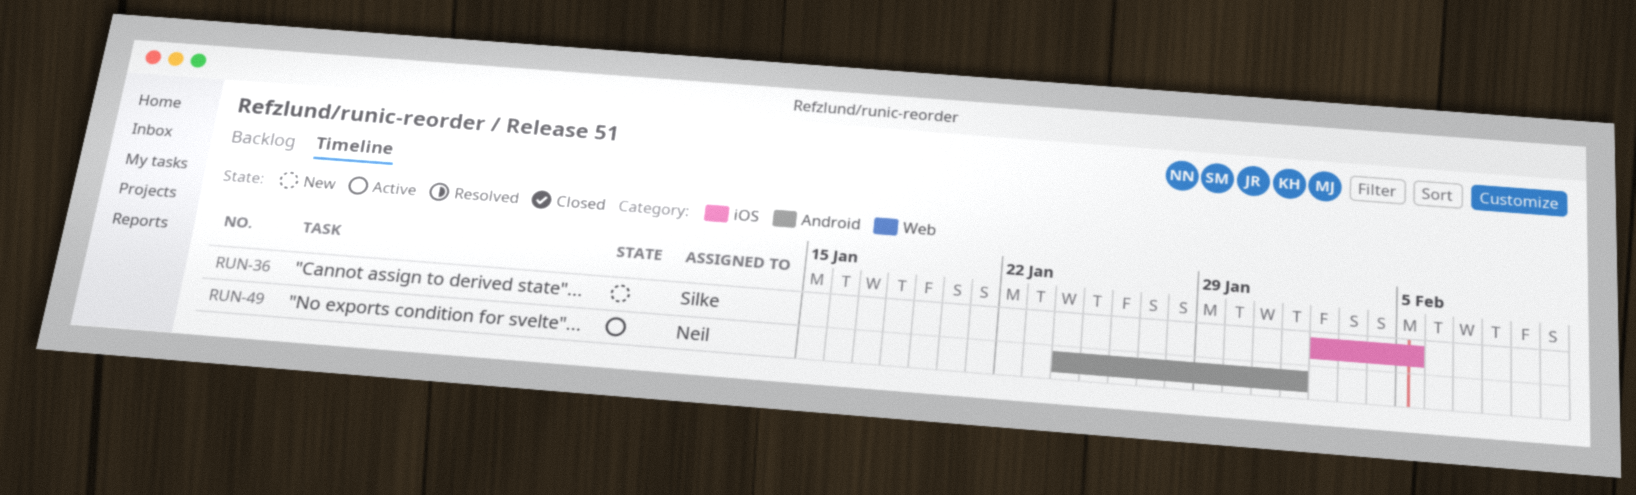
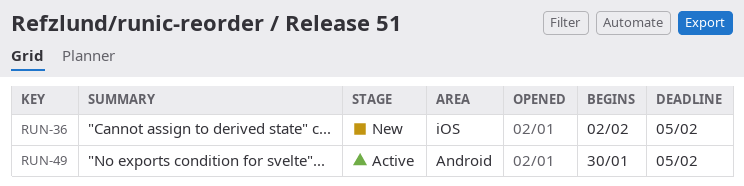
RUN-49, start: Jan 24 -> Jan 30
RUN-49, due: Feb 1 -> Feb 5

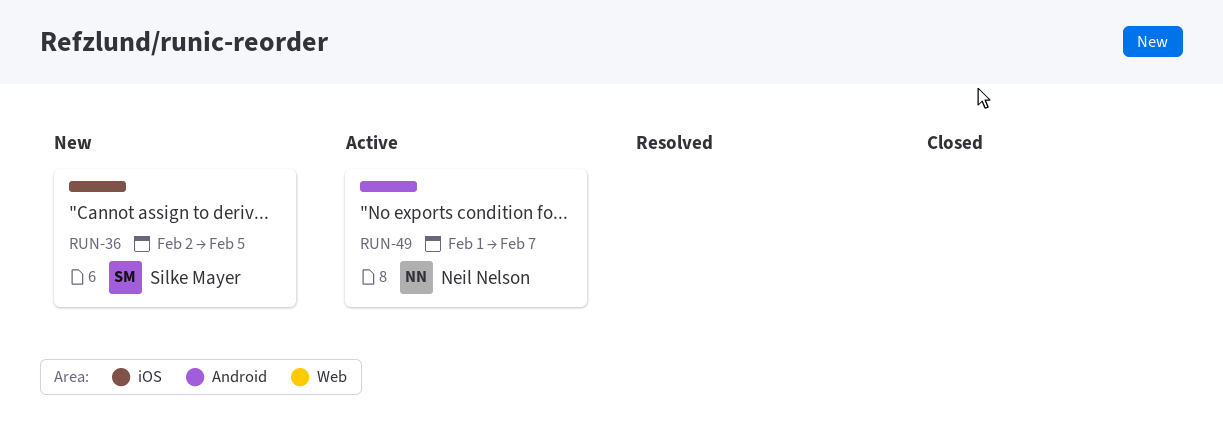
RUN-49, start: Jan 30 -> Feb 1
RUN-49, due: Feb 5 -> Feb 7

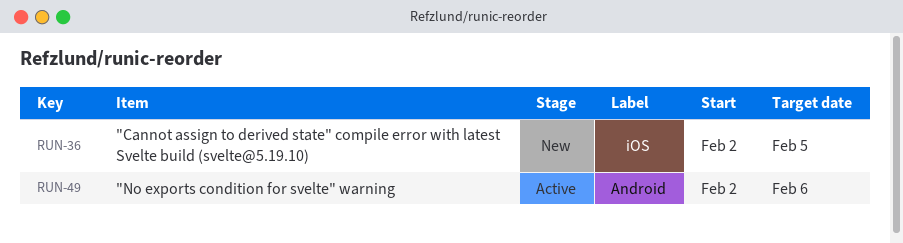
RUN-49, start: Feb 1 -> Feb 2
RUN-49, due: Feb 7 -> Feb 6

